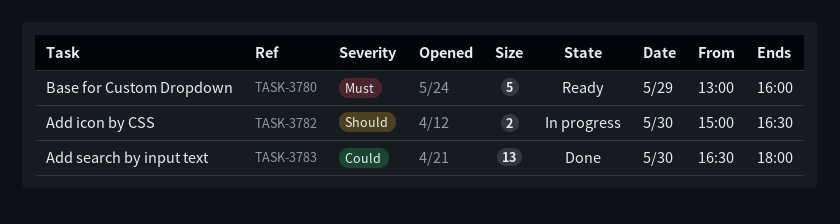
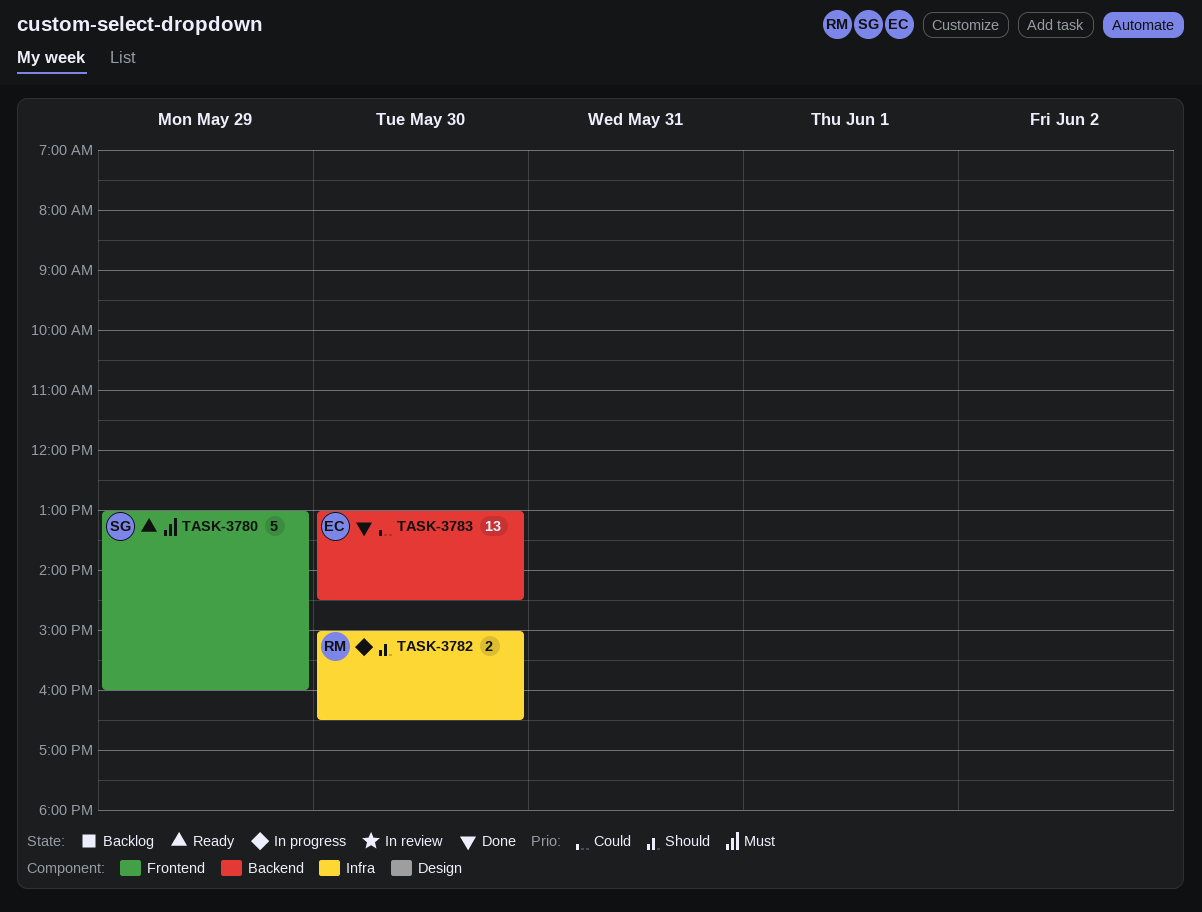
TASK-3783, begins: 16:30 -> 13:00
TASK-3783, ends: 18:00 -> 14:30

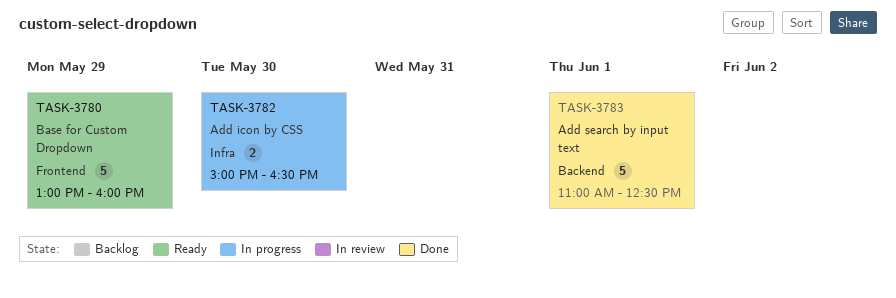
TASK-3783, estimate: 13 -> 5
TASK-3783, day: May 30 -> Jun 1
TASK-3783, begins: 13:00 -> 11:00
TASK-3783, ends: 14:30 -> 12:30

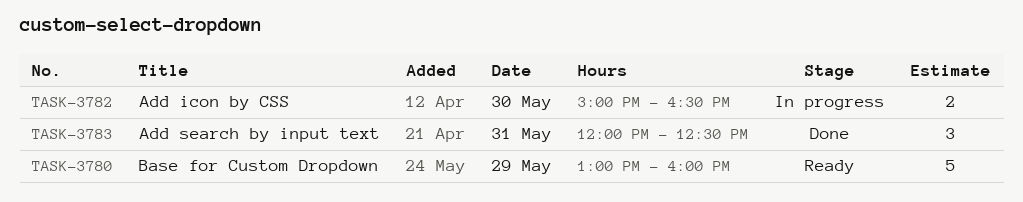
TASK-3783, estimate: 5 -> 3
TASK-3783, day: Jun 1 -> May 31
TASK-3783, begins: 11:00 -> 12:00

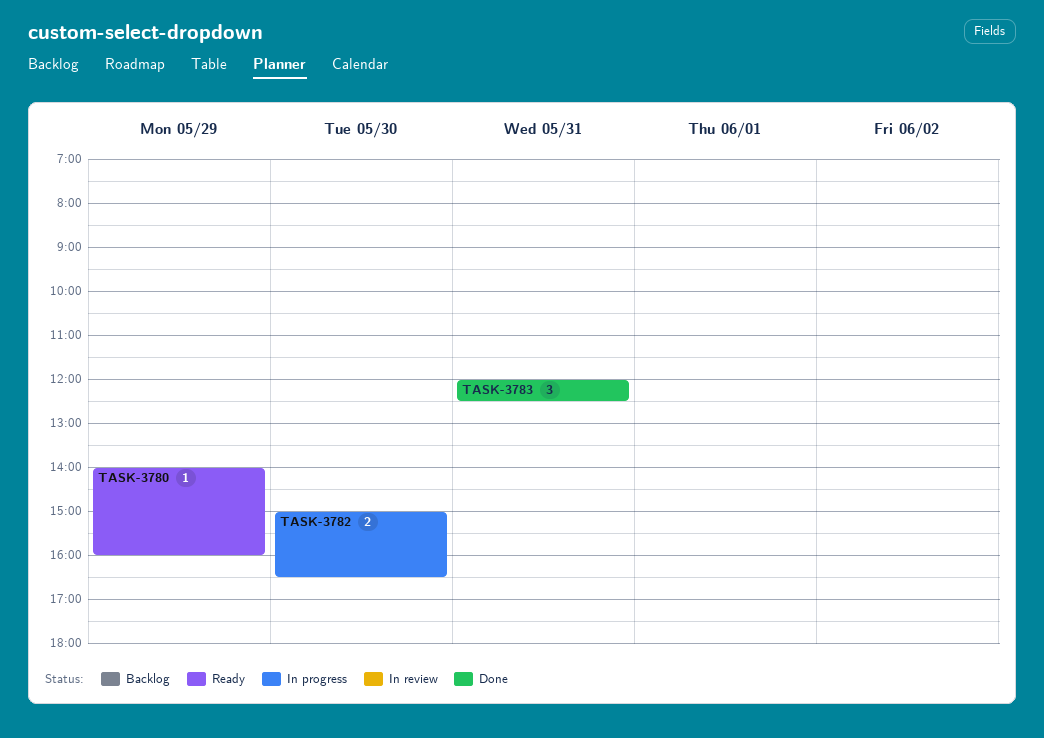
TASK-3780, estimate: 5 -> 1
TASK-3780, begins: 13:00 -> 14:00

